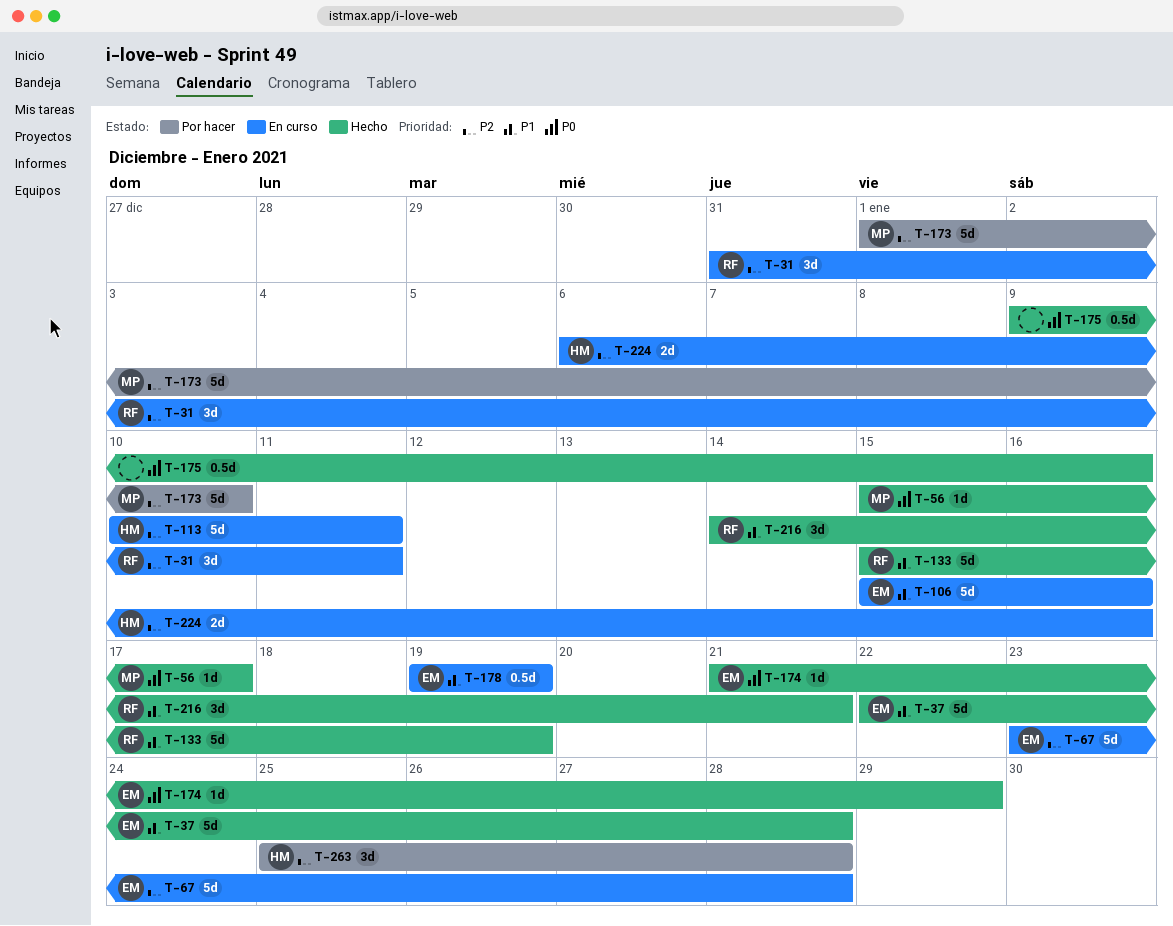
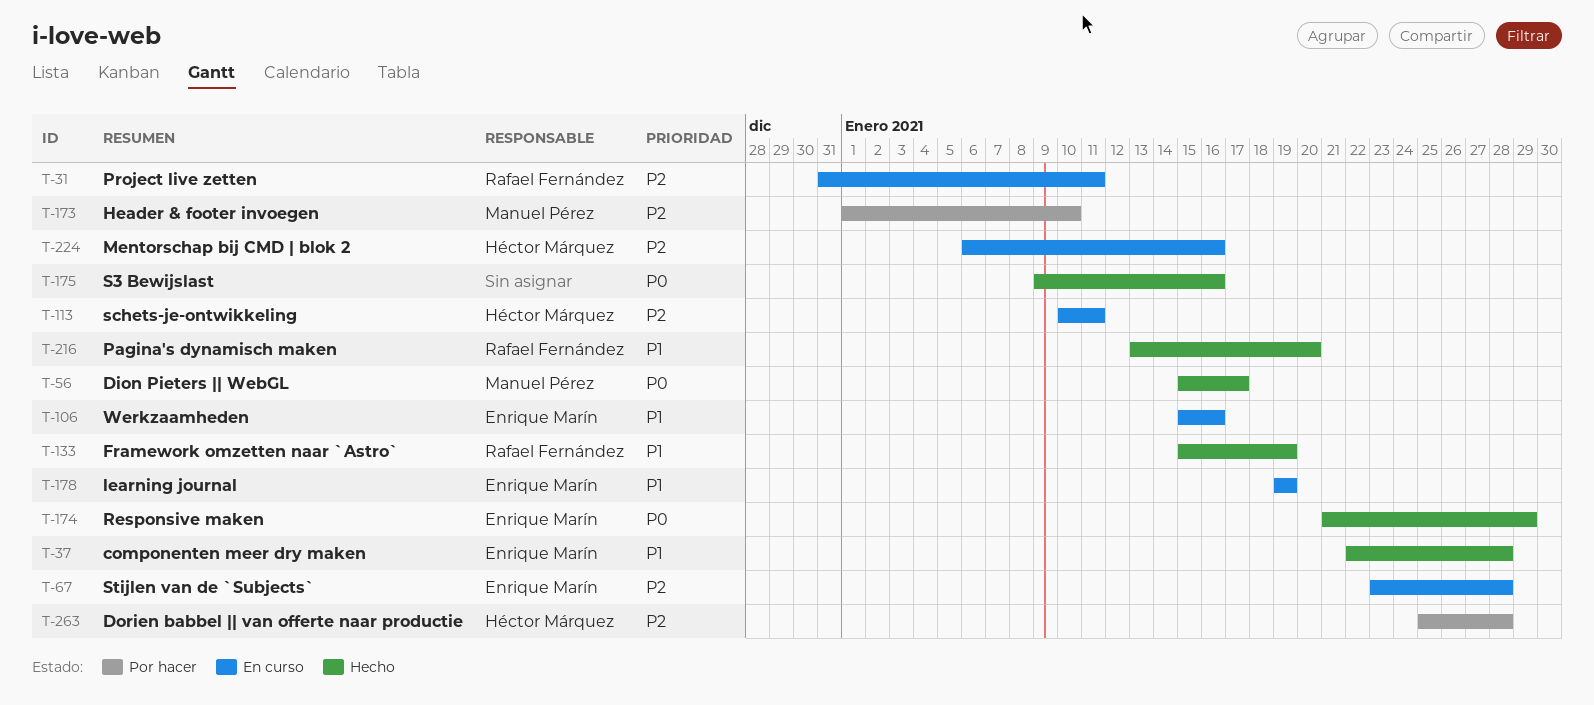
T-216, start: Jan 14 -> Jan 13
T-216, due: Jan 21 -> Jan 20

